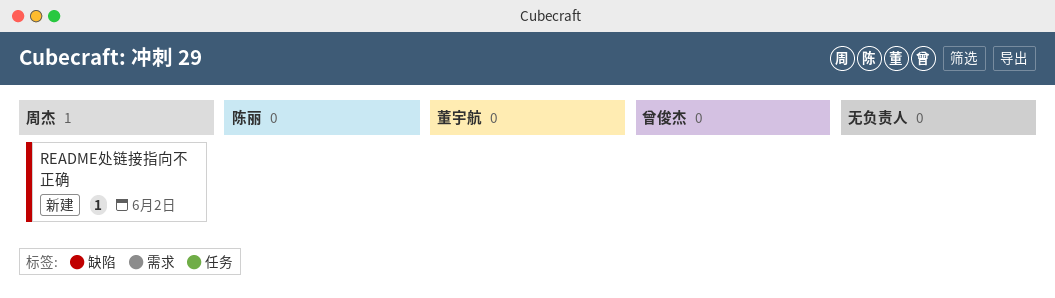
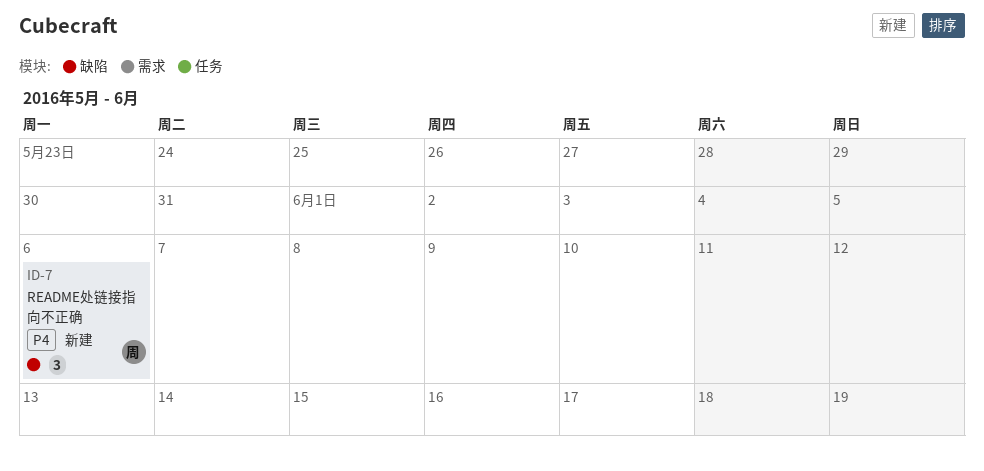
README处链接指向不正确, estimate: 1 -> 3
README处链接指向不正确, due: Jun 2 -> Jun 6

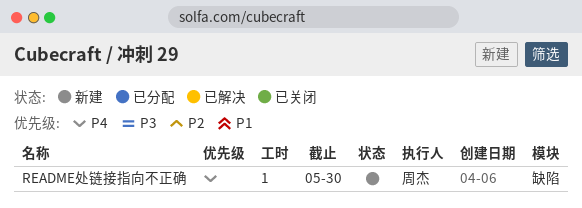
README处链接指向不正确, estimate: 3 -> 1
README处链接指向不正确, due: Jun 6 -> May 30

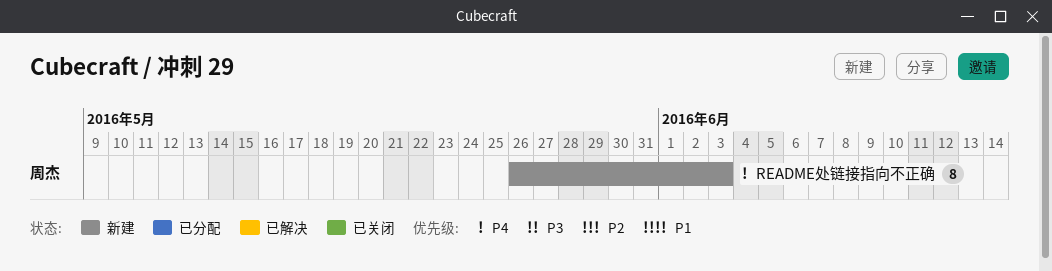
README处链接指向不正确, estimate: 1 -> 8
README处链接指向不正确, due: May 30 -> Jun 3

